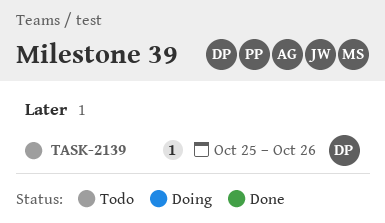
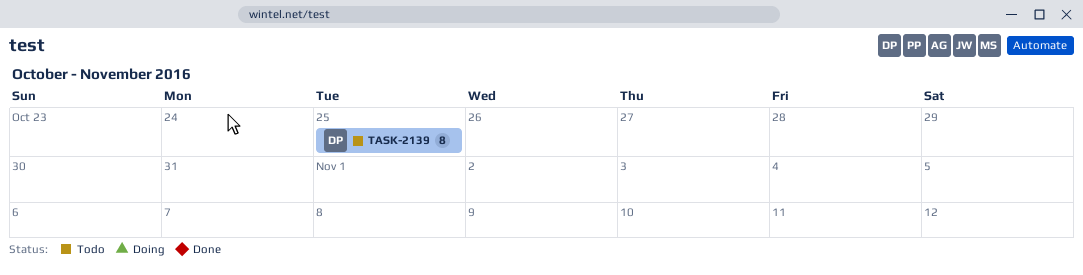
TASK-2139, estimate: 1 -> 8
TASK-2139, due: Oct 26 -> Oct 25

